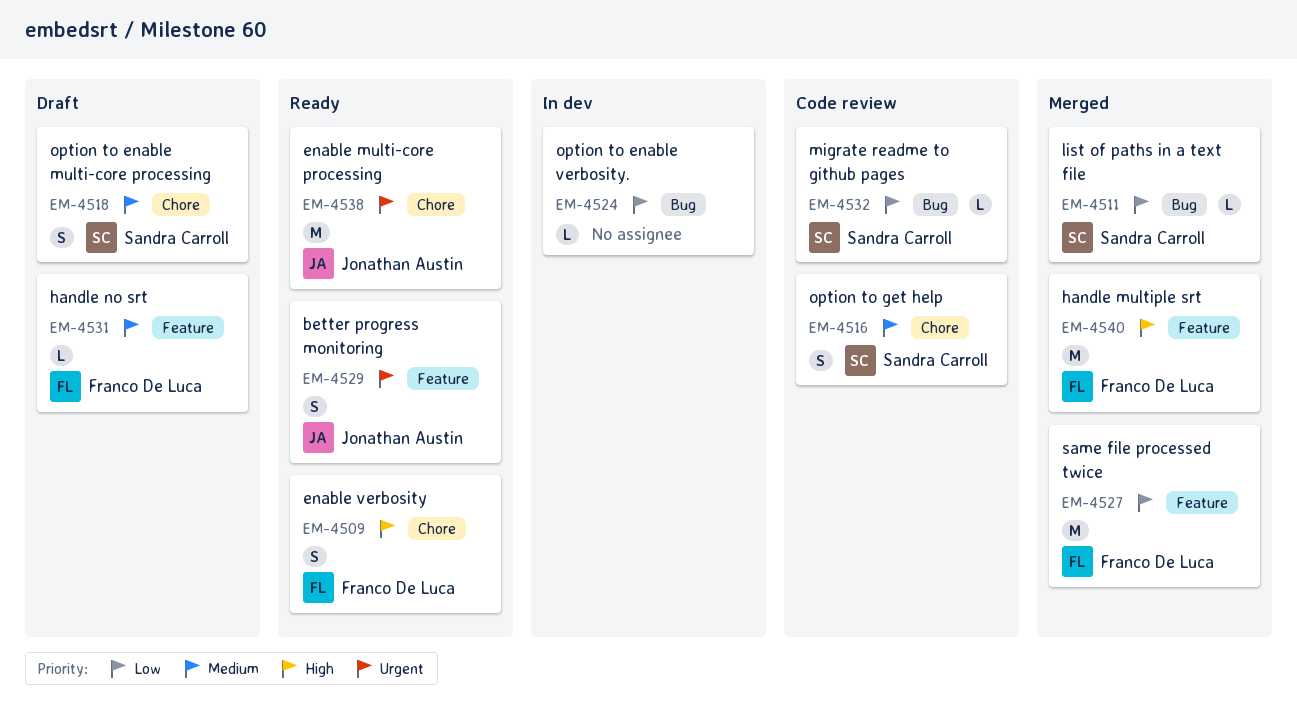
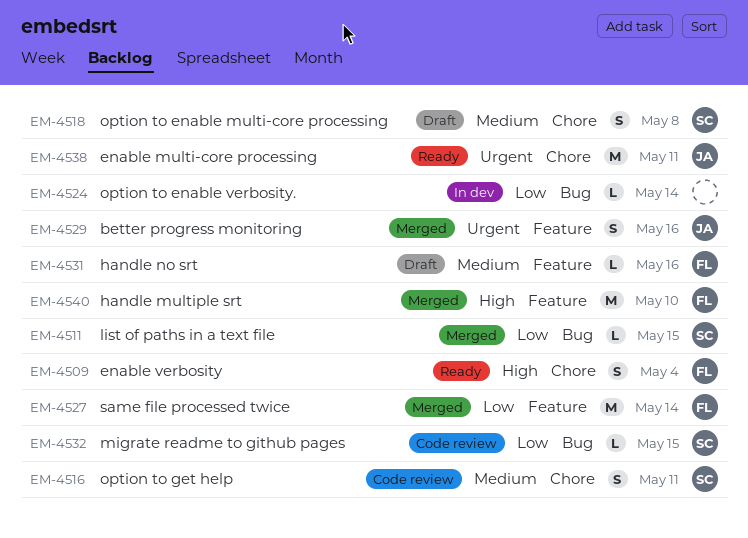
EM-4529, status: Ready -> Merged

